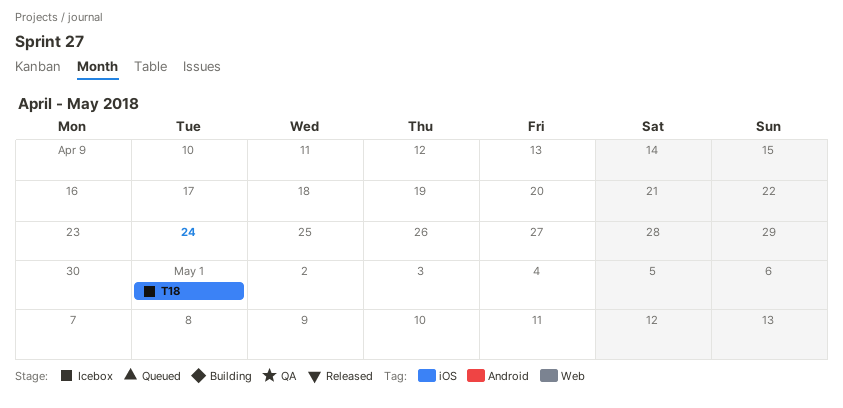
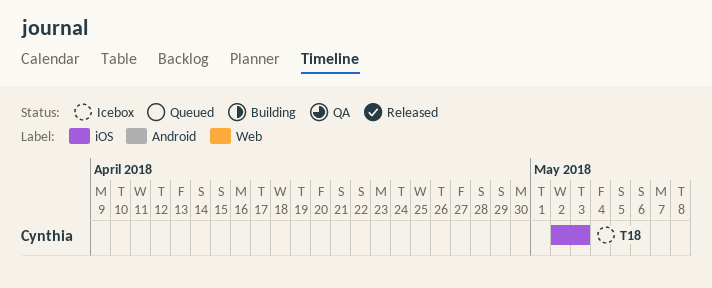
T18, start: May 1 -> May 2
T18, due: May 1 -> May 3

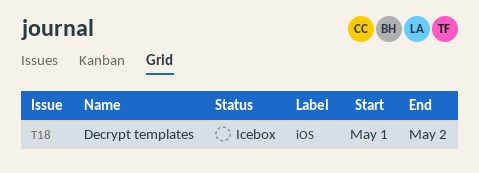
T18, start: May 2 -> May 1
T18, due: May 3 -> May 2

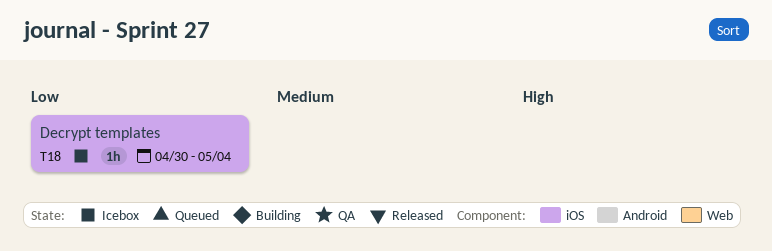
T18, start: May 1 -> Apr 30
T18, due: May 2 -> May 4

